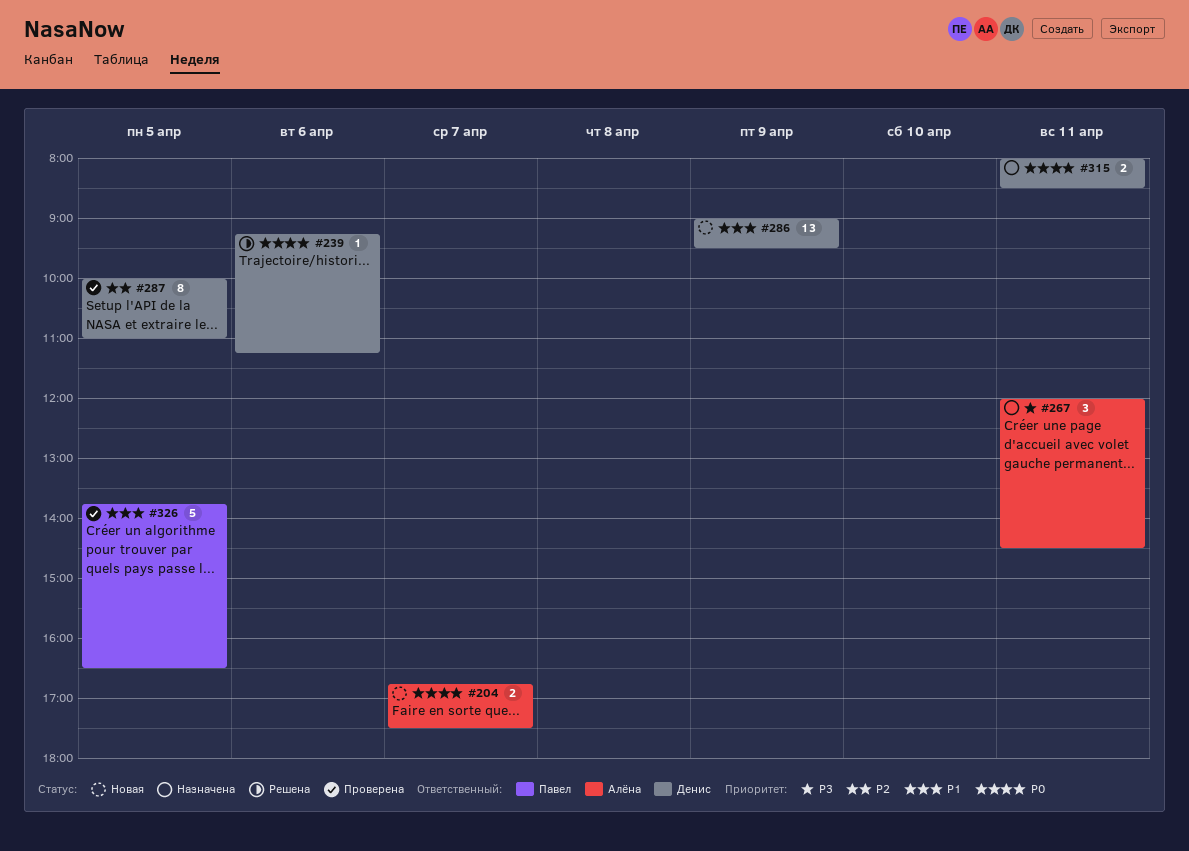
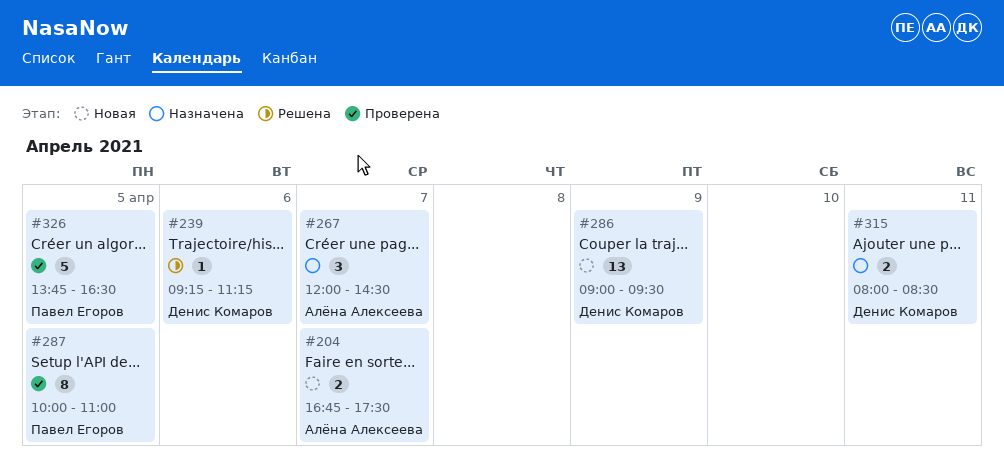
#267, day: Apr 11 -> Apr 7
#287, owner: Денис Комаров -> Павел Егоров

